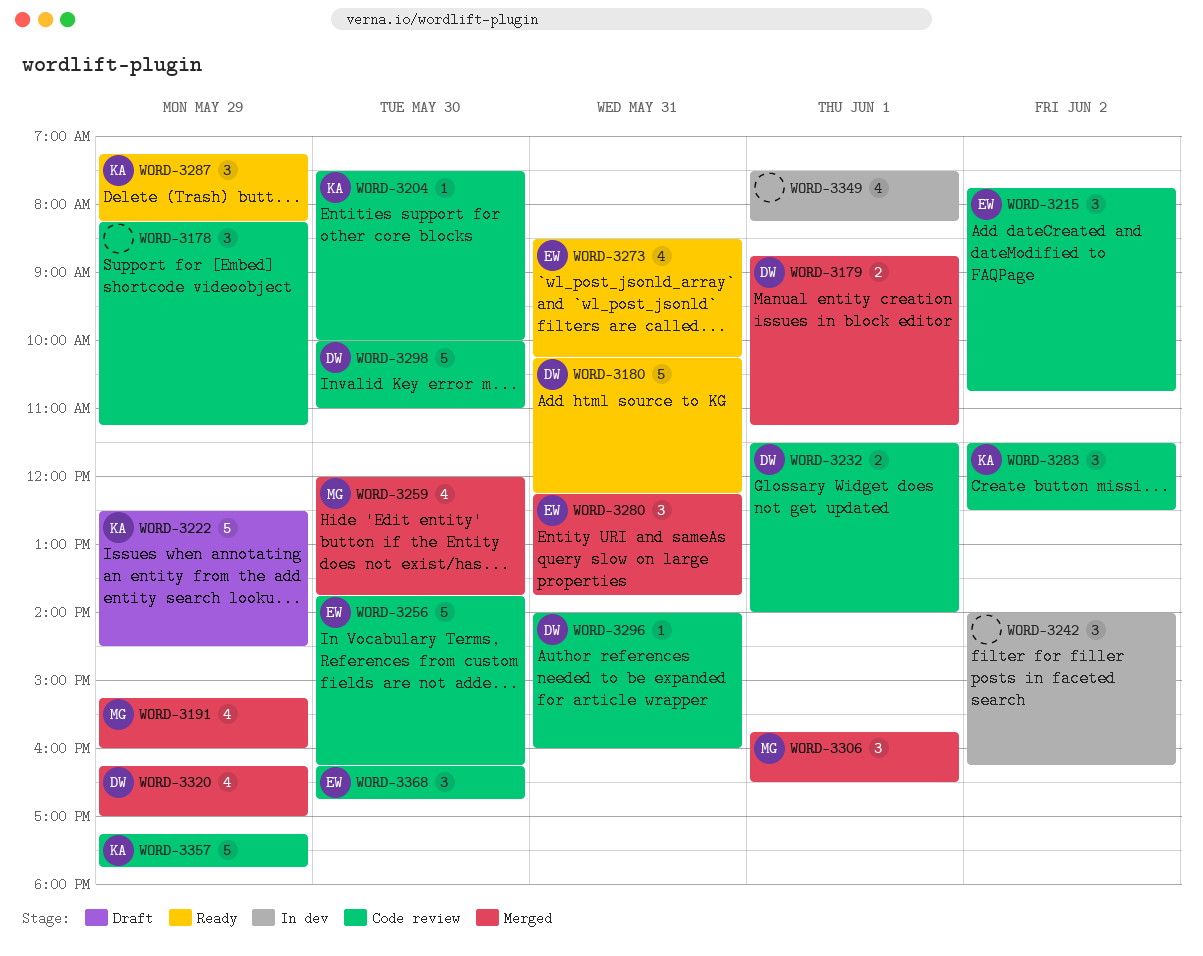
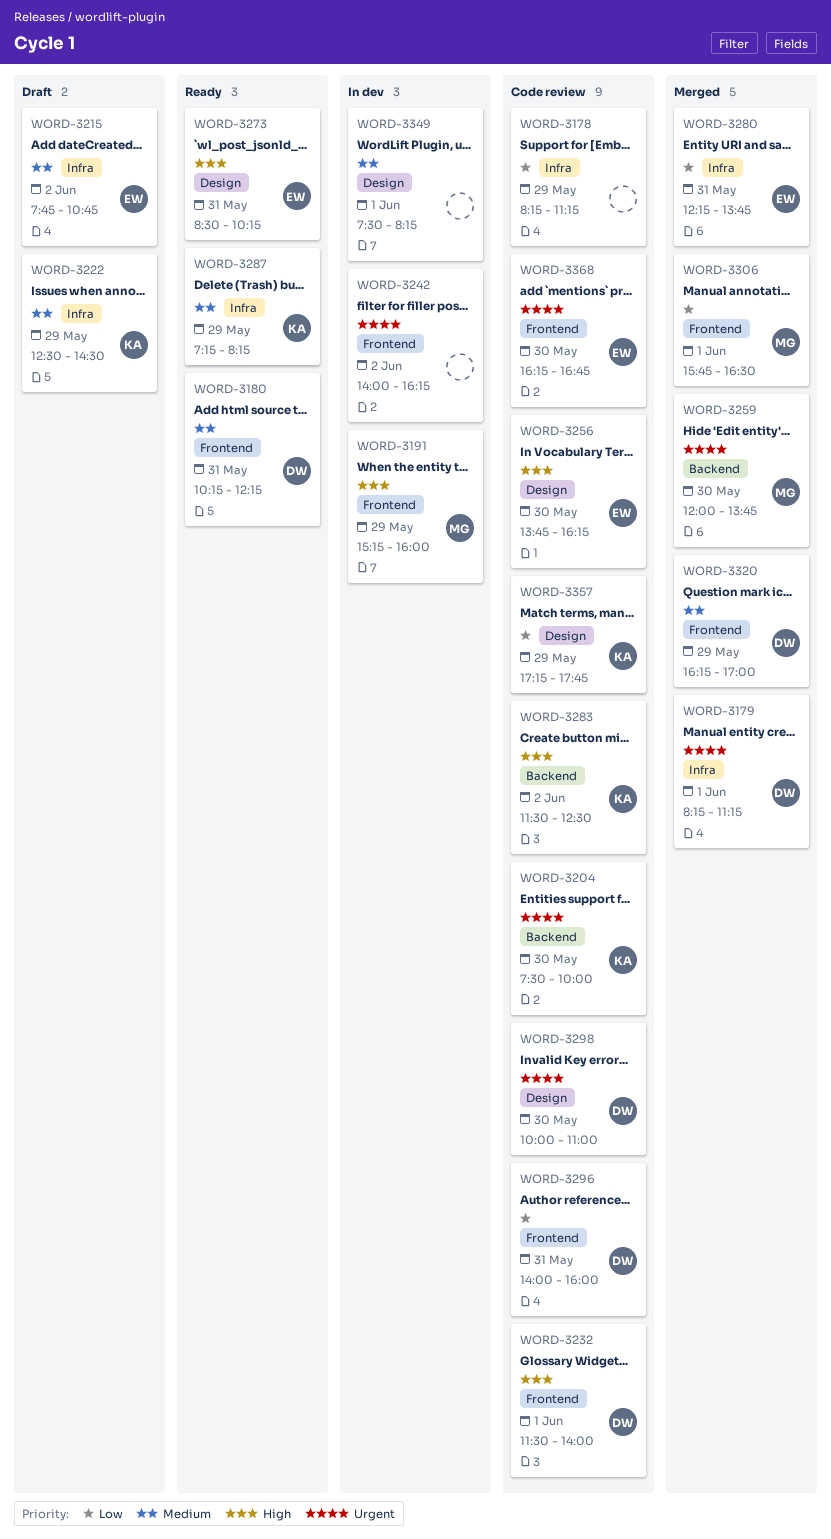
WORD-3179, begins: 08:45 -> 08:15
WORD-3191, status: Merged -> In dev
WORD-3215, status: Code review -> Draft

